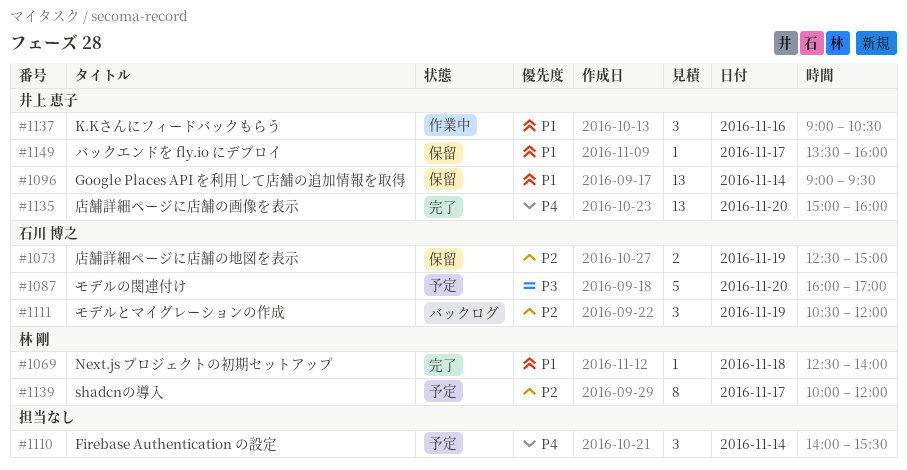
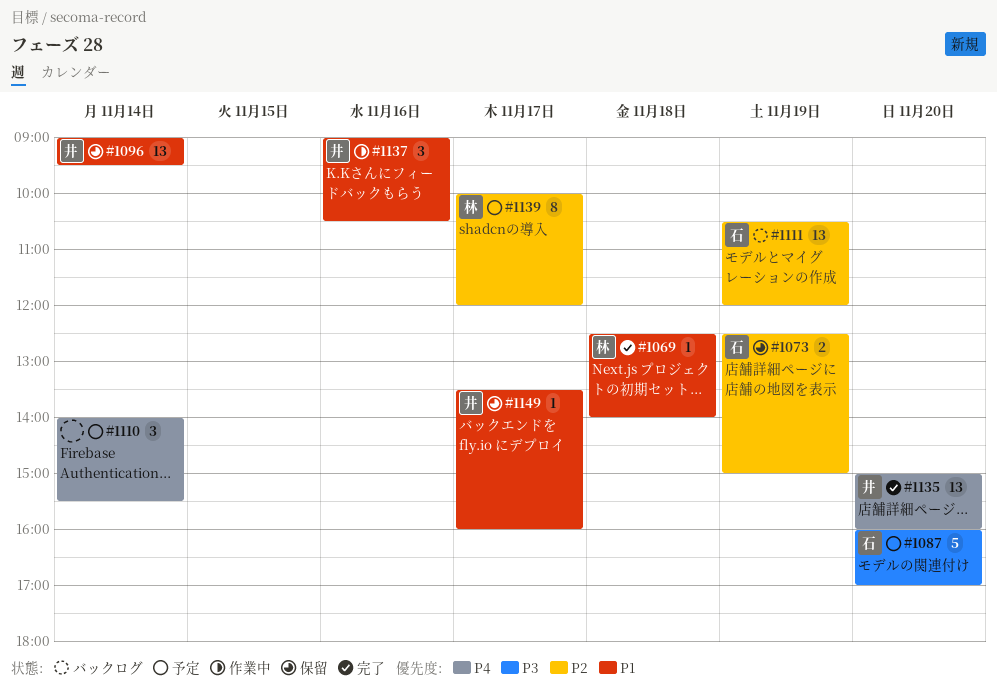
#1111, estimate: 3 -> 13

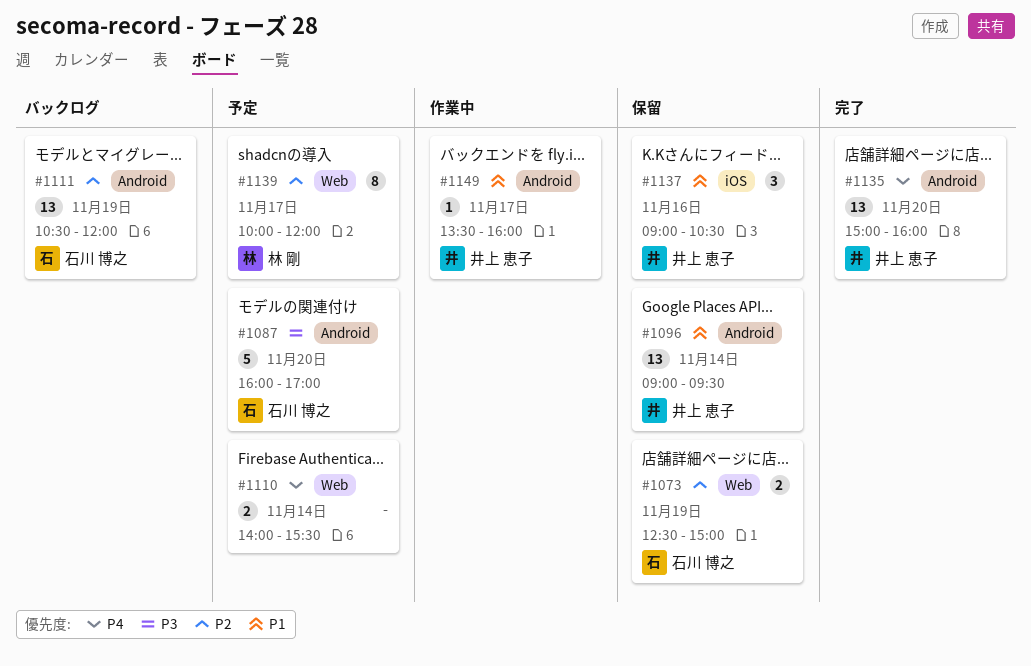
#1069: present -> none
#1110, estimate: 3 -> 2
#1137, status: 作業中 -> 保留
#1149, status: 保留 -> 作業中

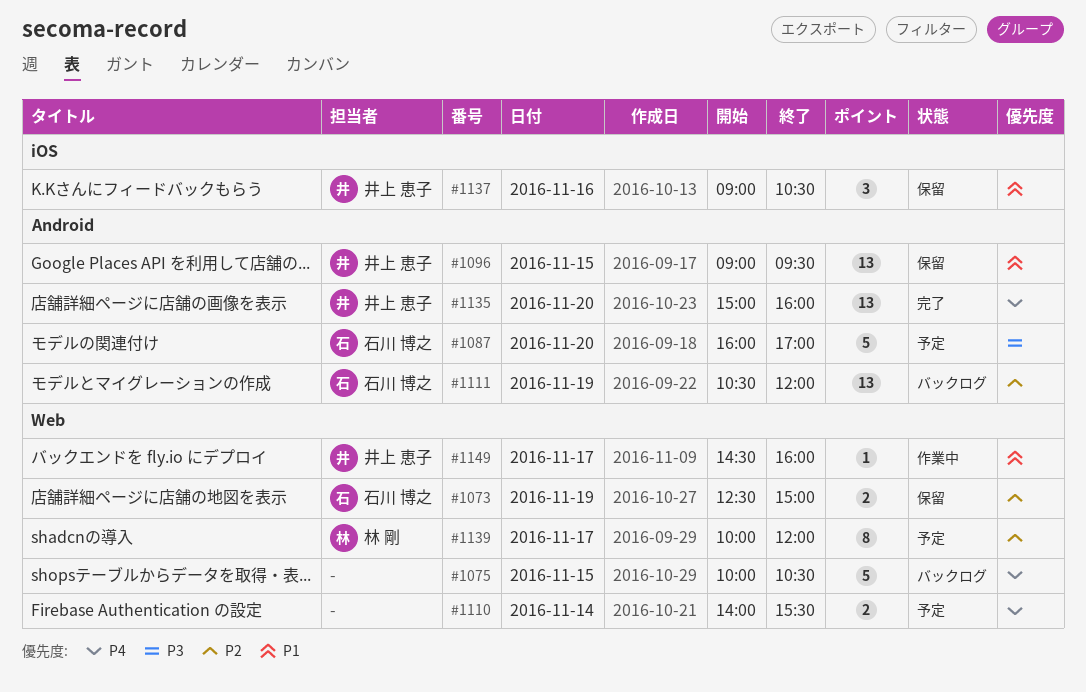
#1075: none -> present
#1096, day: Nov 14 -> Nov 15
#1149, label: Android -> Web
#1149, begins: 13:30 -> 14:30

